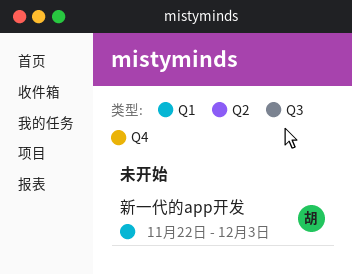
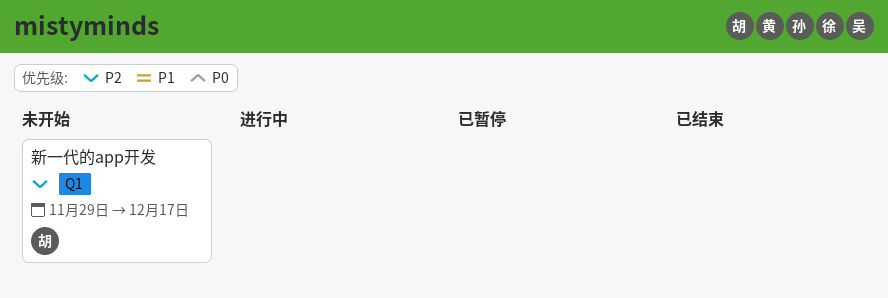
新一代的app开发, start: Nov 22 -> Nov 29
新一代的app开发, due: Dec 3 -> Dec 17

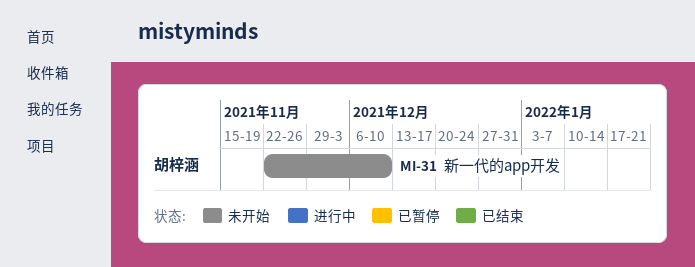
新一代的app开发, start: Nov 29 -> Nov 22
新一代的app开发, due: Dec 17 -> Dec 10

